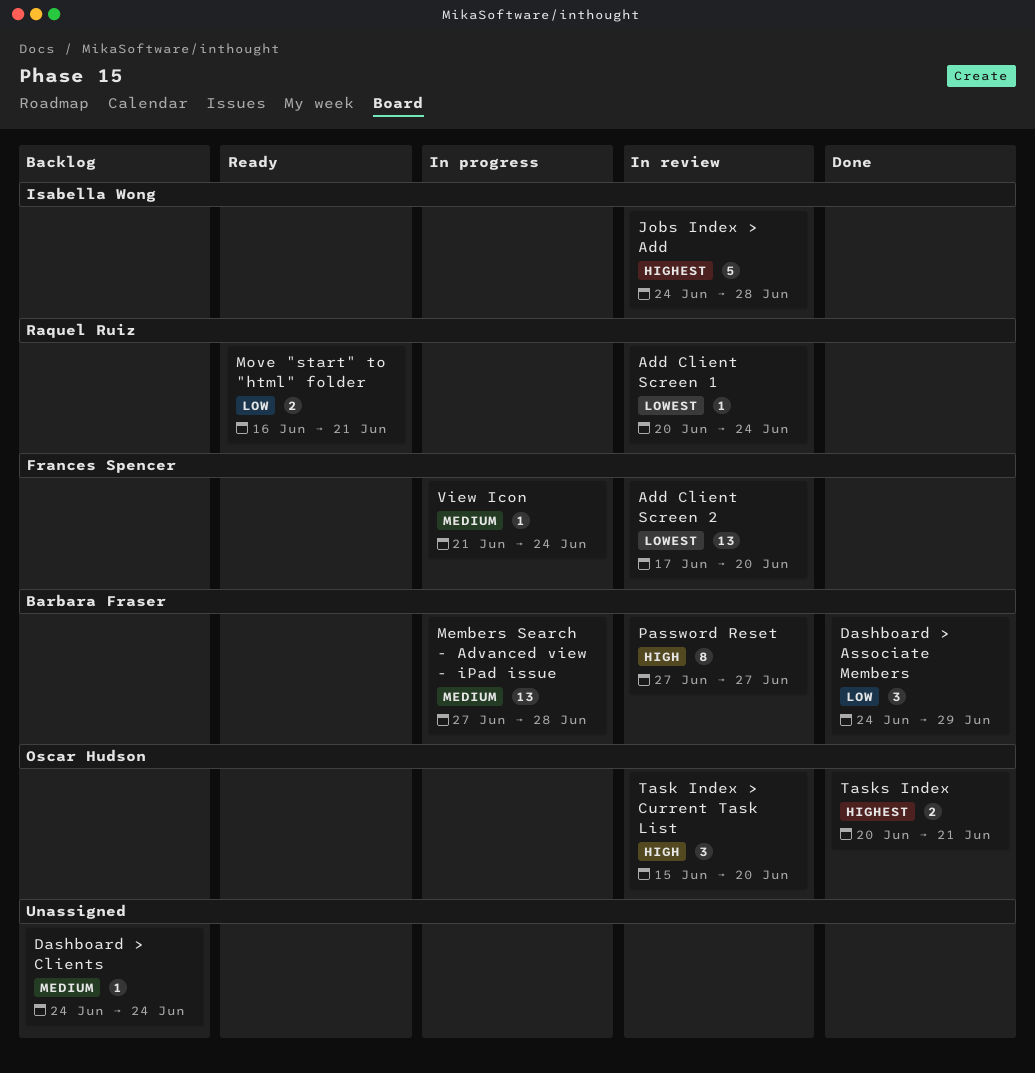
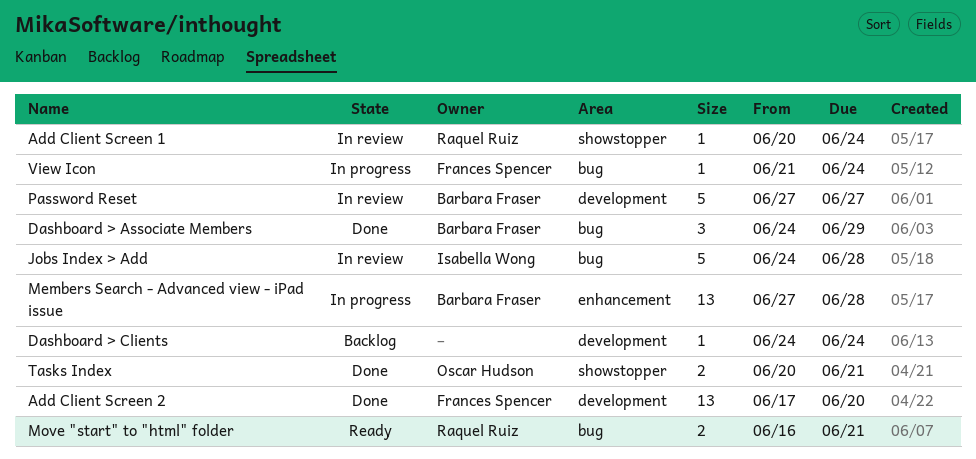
Add Client Screen 2, status: In review -> Done
Password Reset, estimate: 8 -> 5
Task Index > Current Task List: present -> none

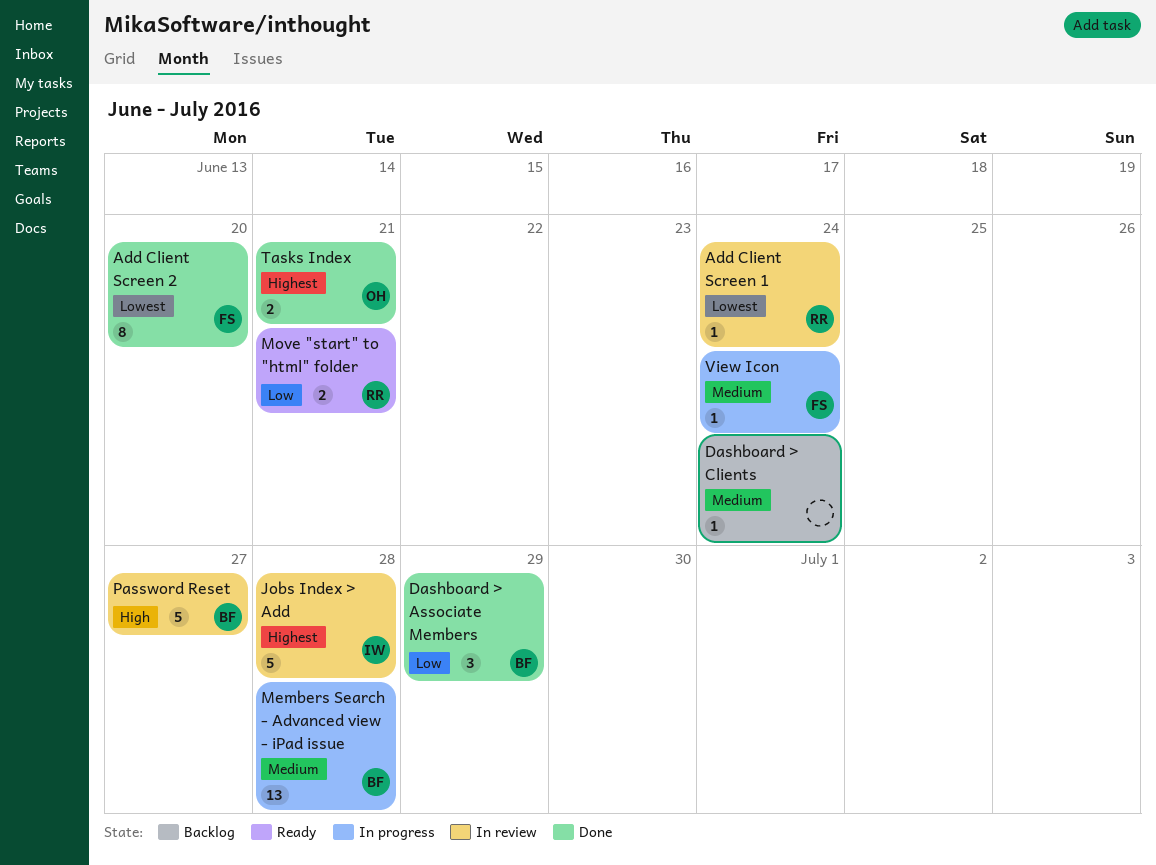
Add Client Screen 2, estimate: 13 -> 8

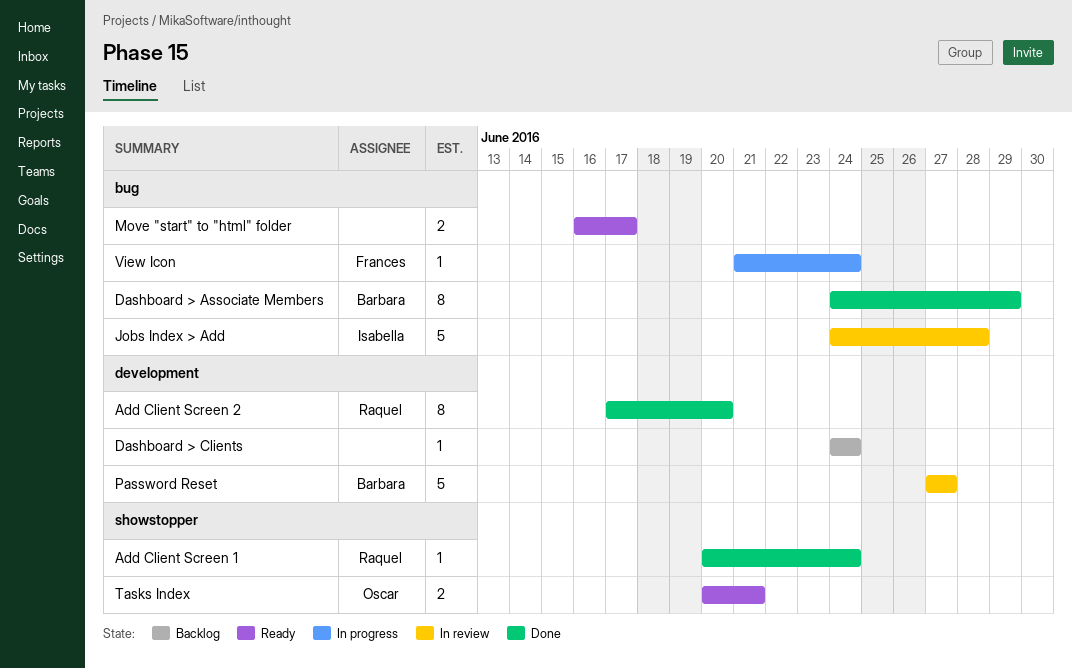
Add Client Screen 1, status: In review -> Done
Add Client Screen 2, owner: Frances -> Raquel
Dashboard > Associate Members, estimate: 3 -> 8
Members Search - Advanced view - iPad issue: present -> none
Move "start" to "html" folder, owner: Raquel -> none
Move "start" to "html" folder, due: Jun 21 -> Jun 17
Tasks Index, status: Done -> Ready

